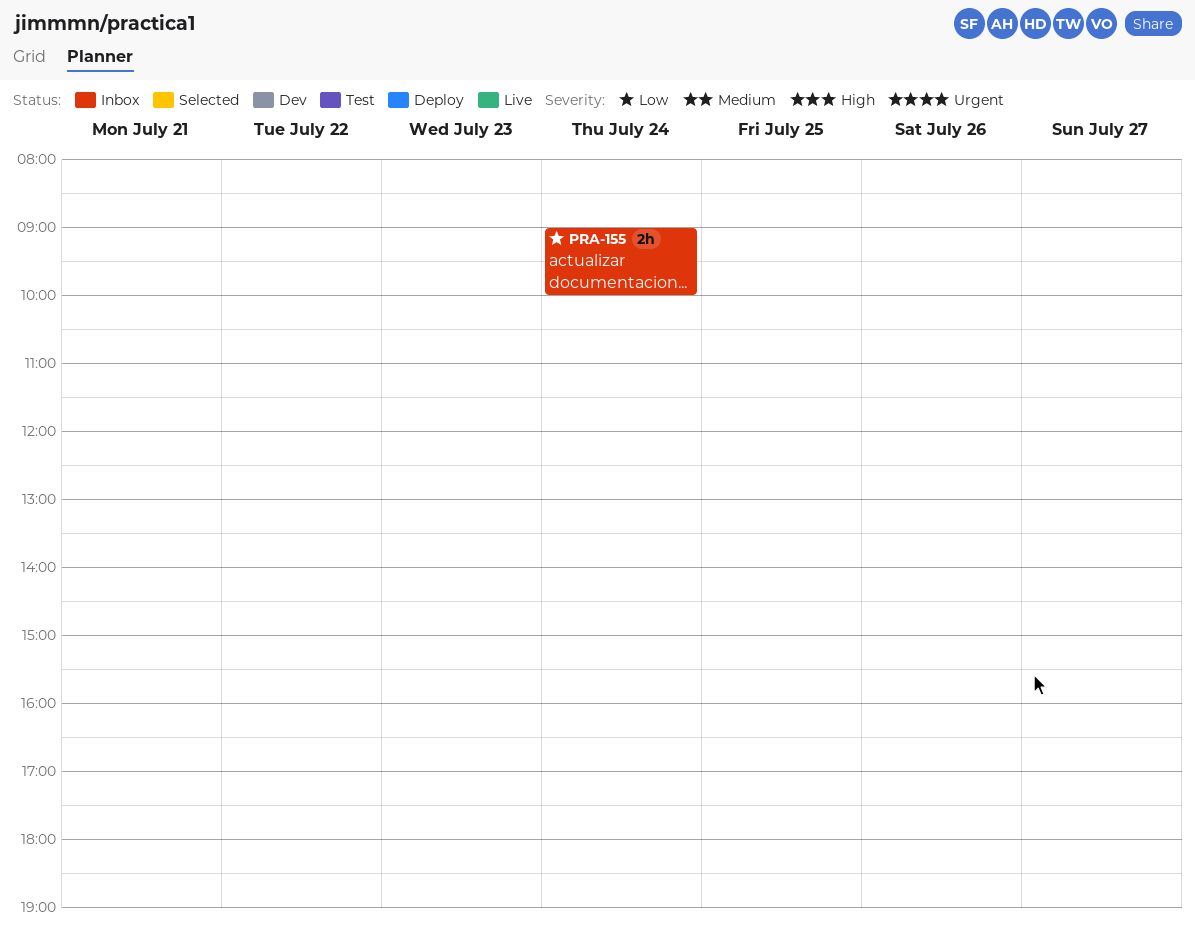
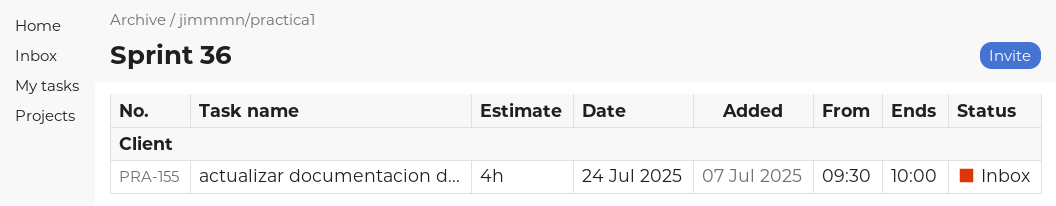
PRA-155, estimate: 2h -> 4h
PRA-155, begins: 09:00 -> 09:30

